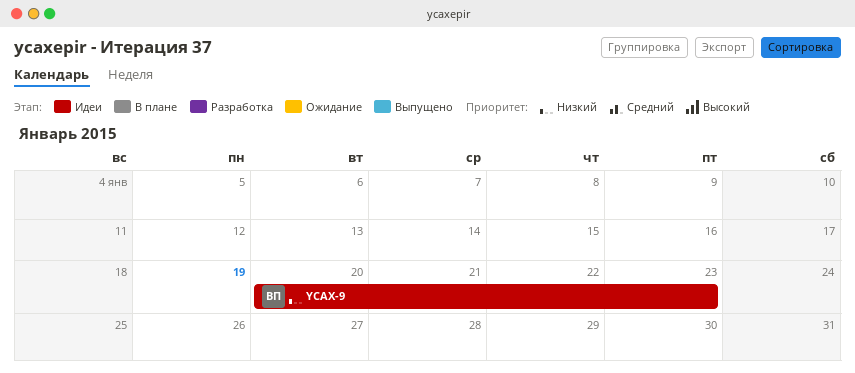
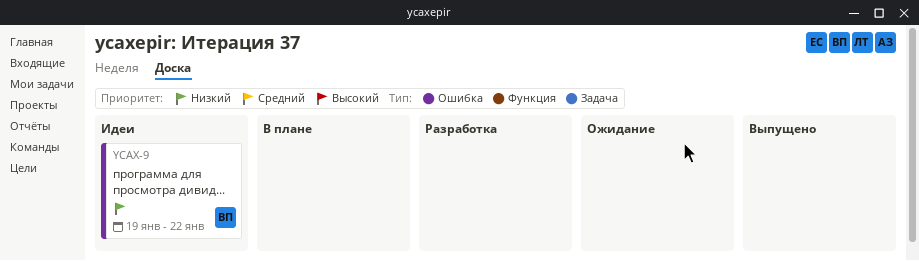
YCAX-9, start: Jan 20 -> Jan 19
YCAX-9, due: Jan 23 -> Jan 22

